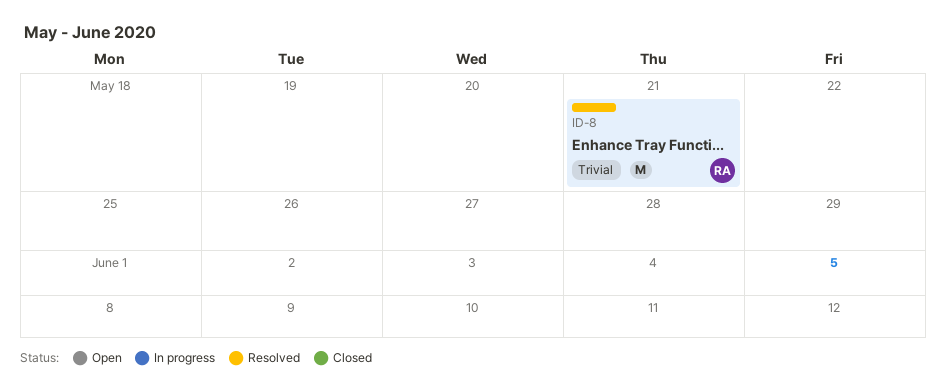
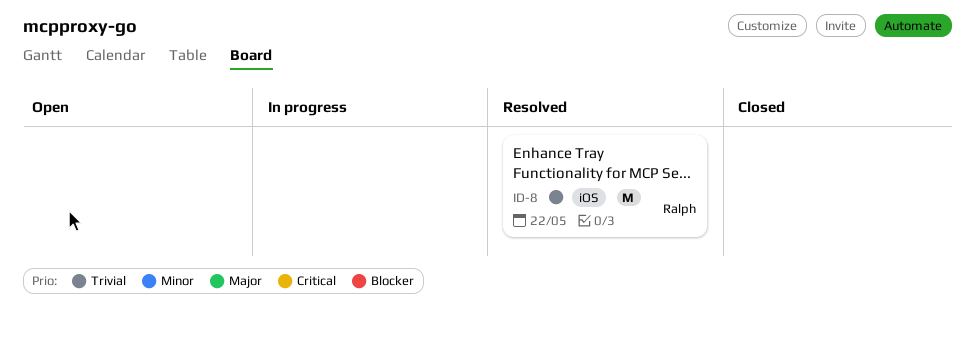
ID-8, due: May 21 -> May 22

